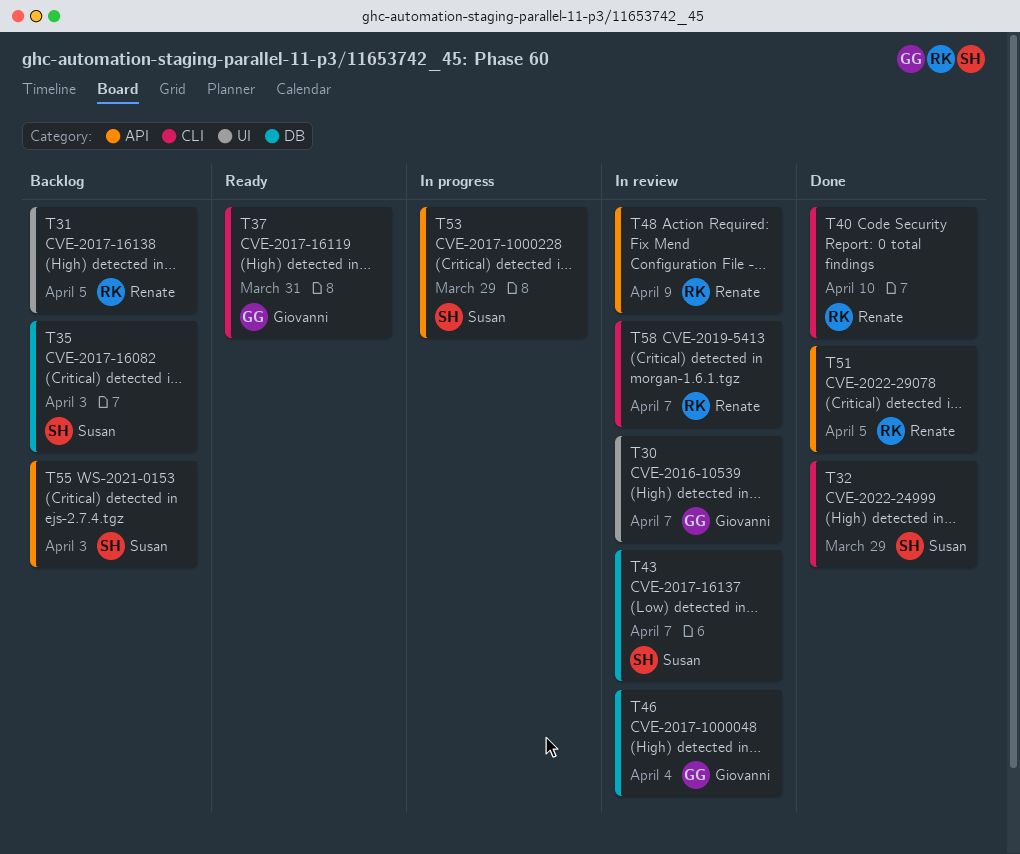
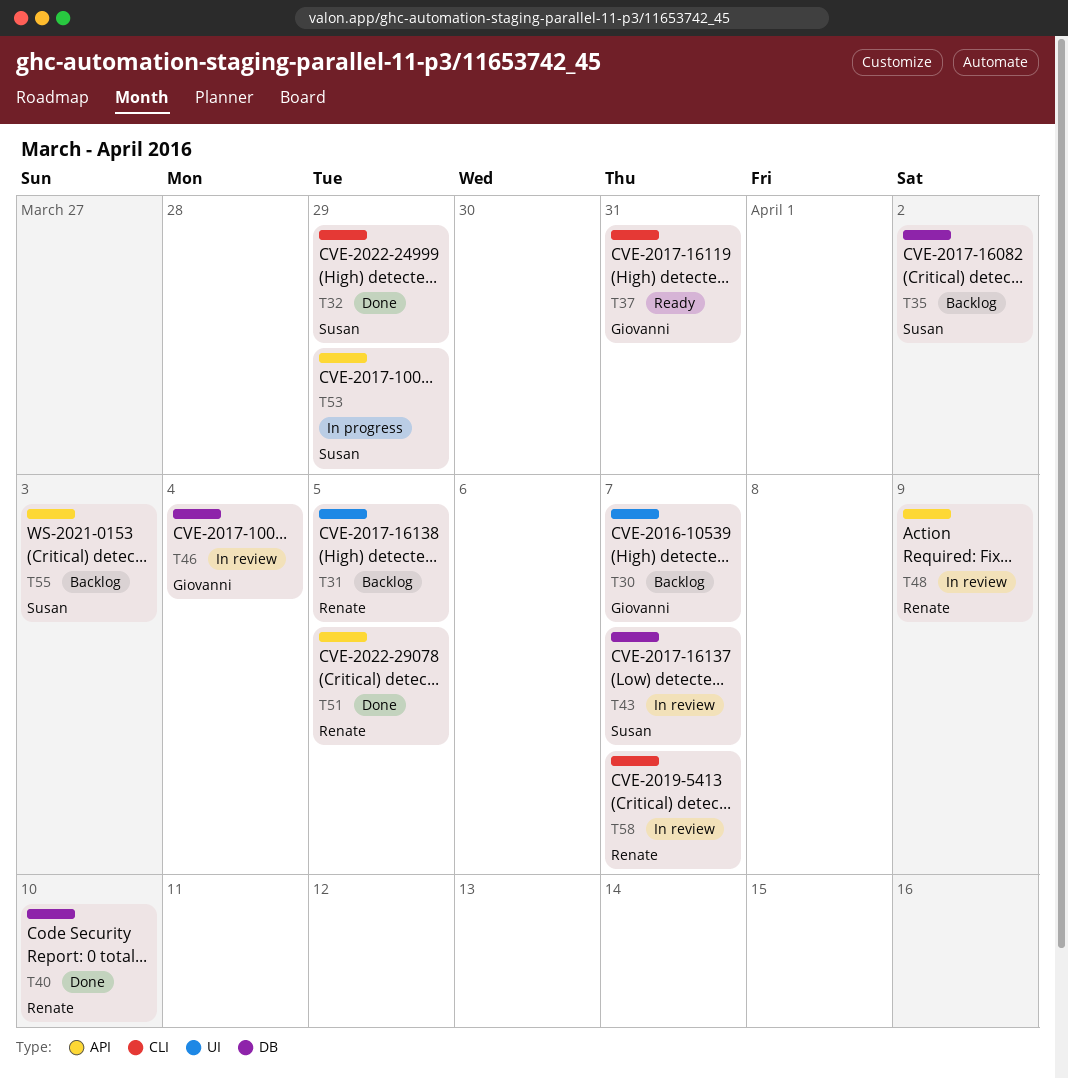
T30, status: In review -> Backlog
T35, due: Apr 3 -> Apr 2
T40, label: CLI -> DB

